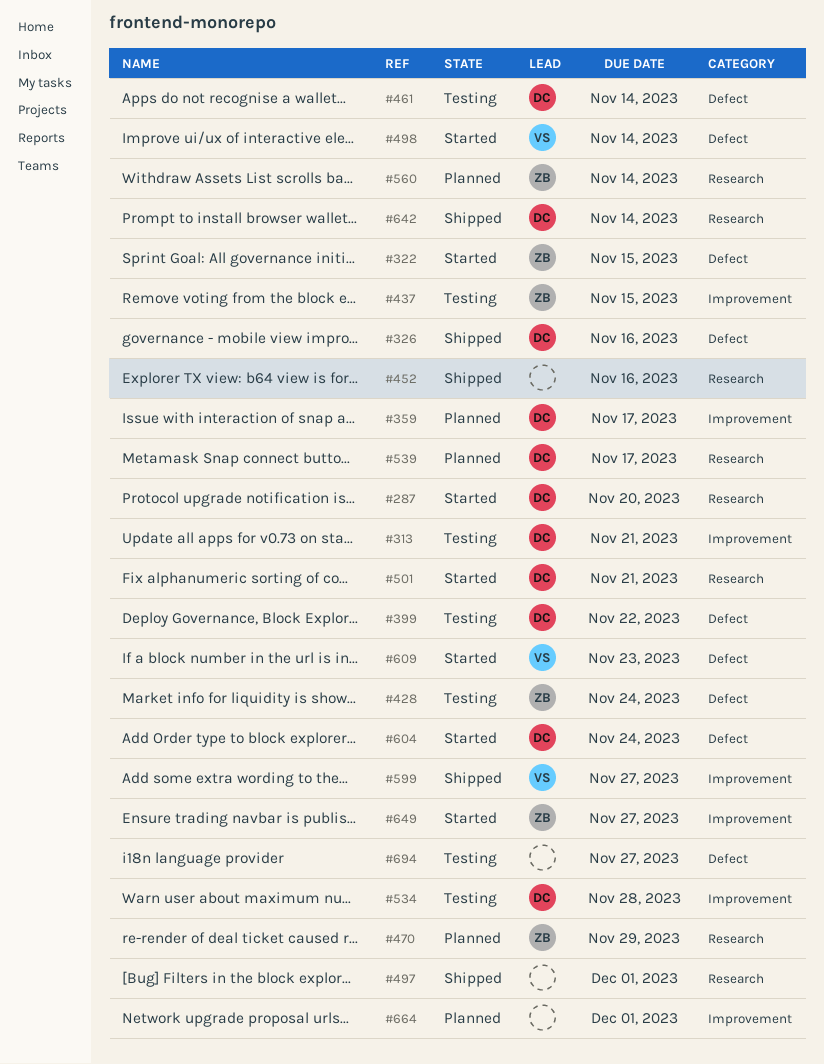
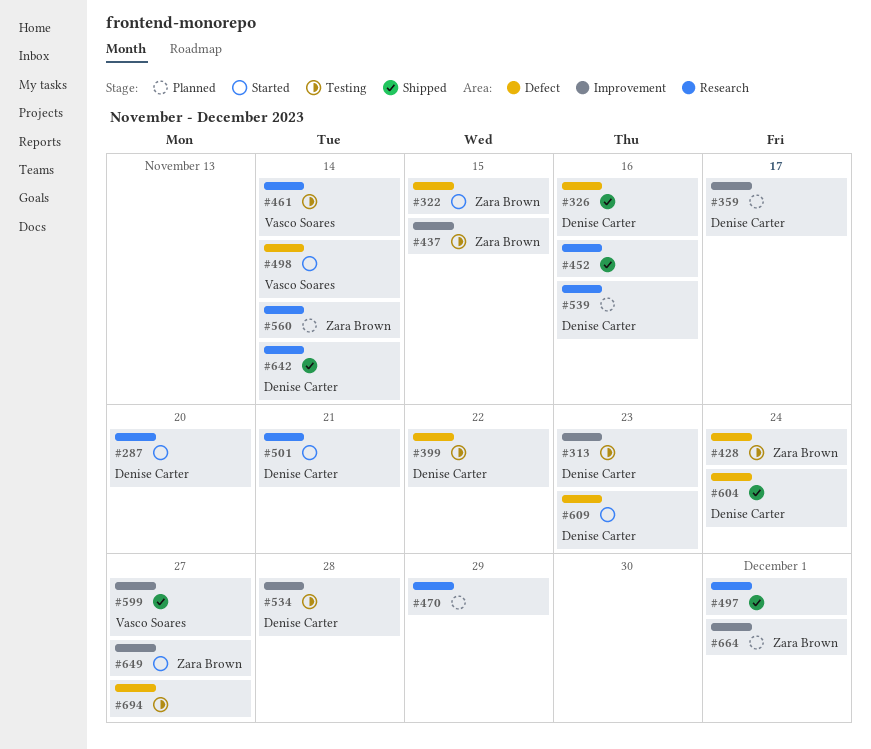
#313, due: Nov 21 -> Nov 23
#461, owner: Denise Carter -> Vasco Soares
#461, label: Defect -> Research
#470, owner: Zara Brown -> none
#539, due: Nov 17 -> Nov 16
#604, status: Started -> Shipped
#609, owner: Vasco Soares -> Denise Carter
#664, owner: none -> Zara Brown

